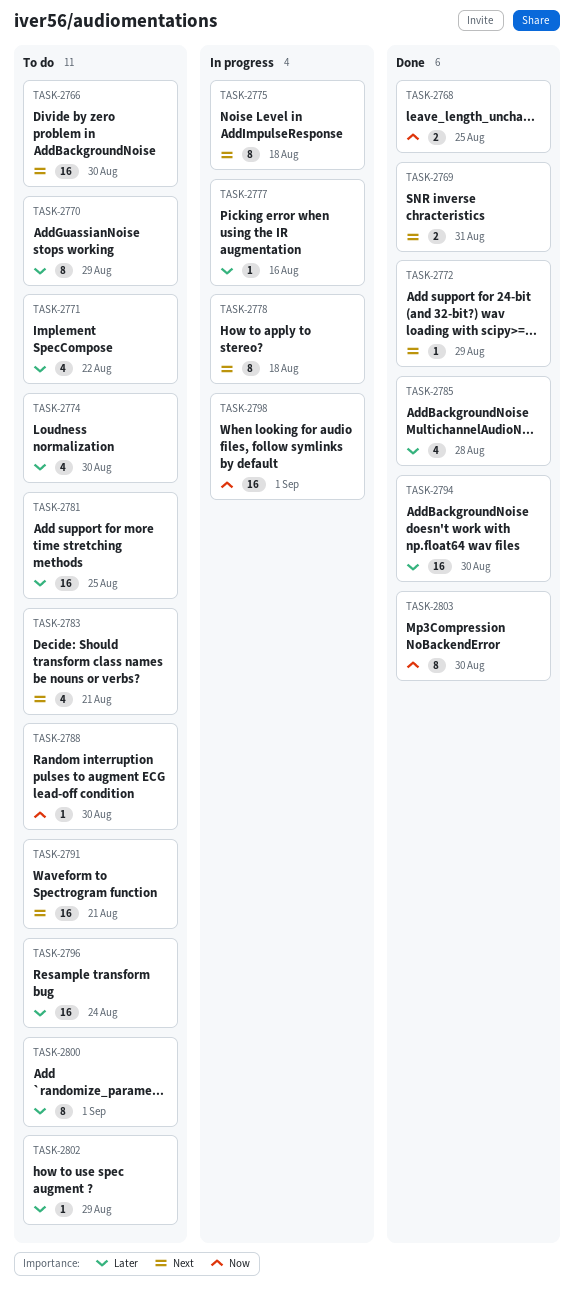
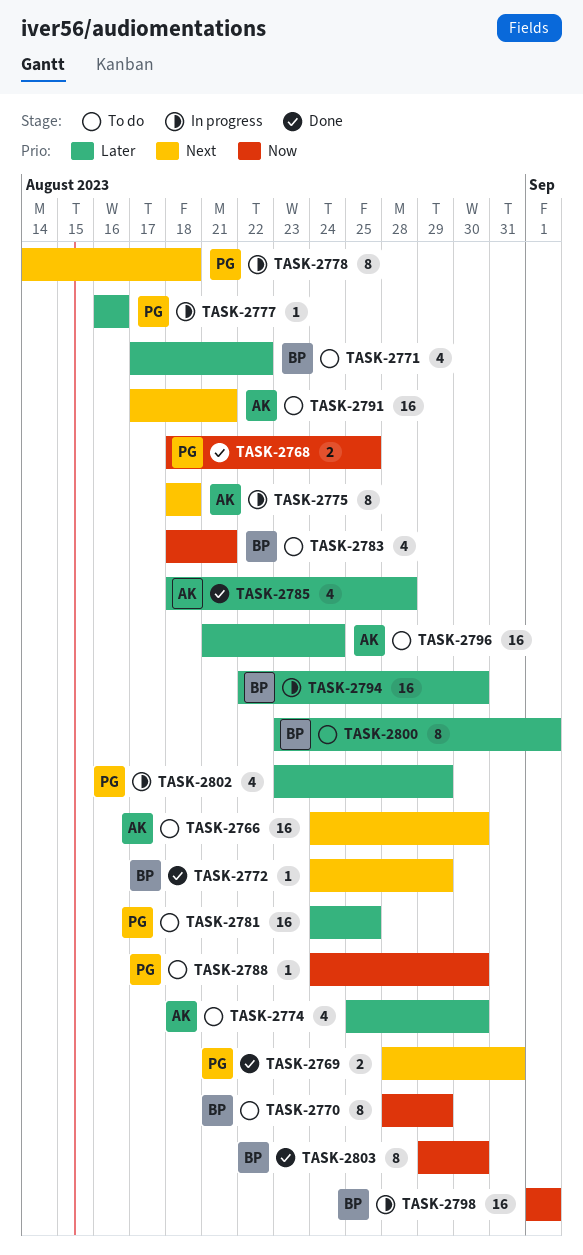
TASK-2770, priority: Later -> Now
TASK-2783, priority: Next -> Now
TASK-2794, status: Done -> In progress
TASK-2802, status: To do -> In progress
TASK-2802, estimate: 1 -> 4

